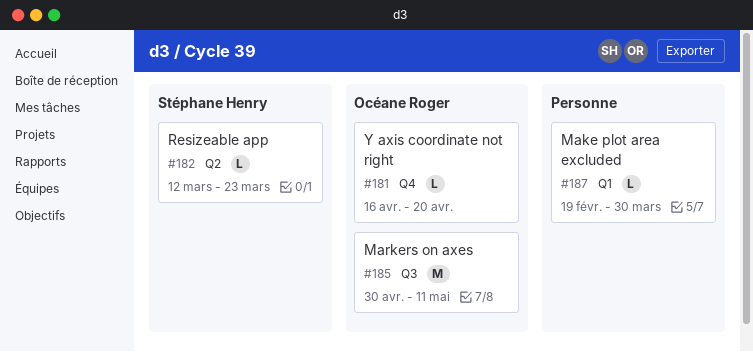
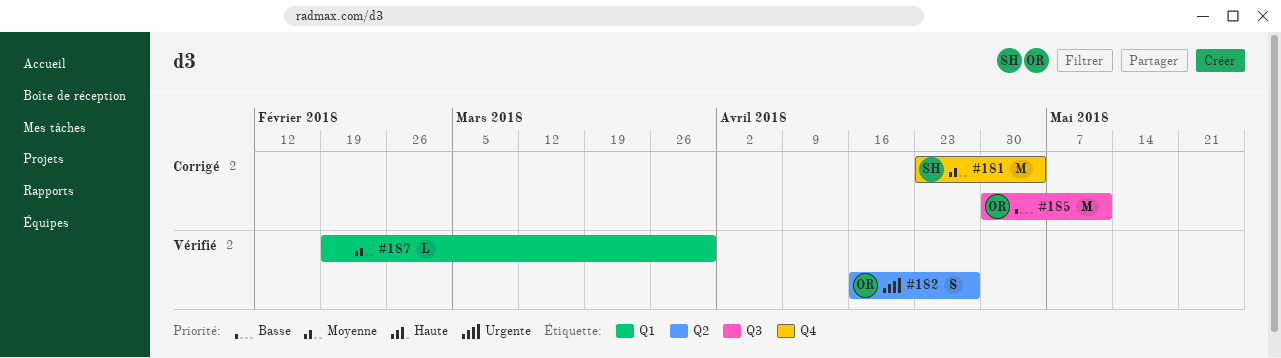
#181, owner: Océane Roger -> Stéphane Henry
#181, estimate: L -> M
#181, start: Apr 16 -> Apr 23
#181, due: Apr 20 -> May 4
#182, owner: Stéphane Henry -> Océane Roger
#182, estimate: L -> S
#182, start: Mar 12 -> Apr 16
#182, due: Mar 23 -> Apr 27

